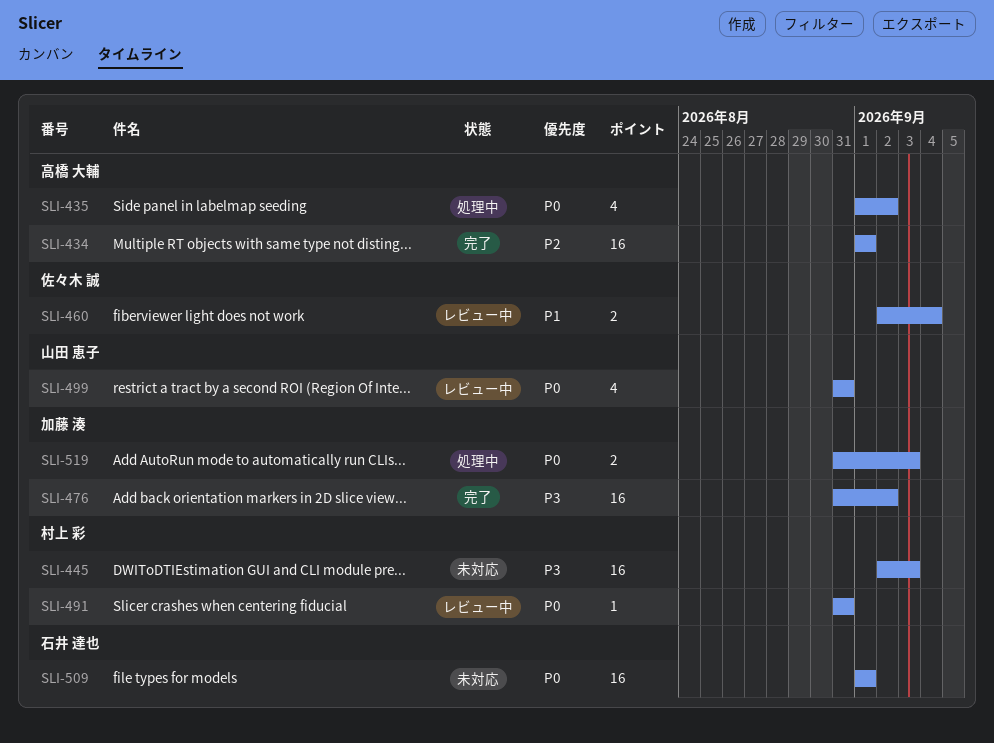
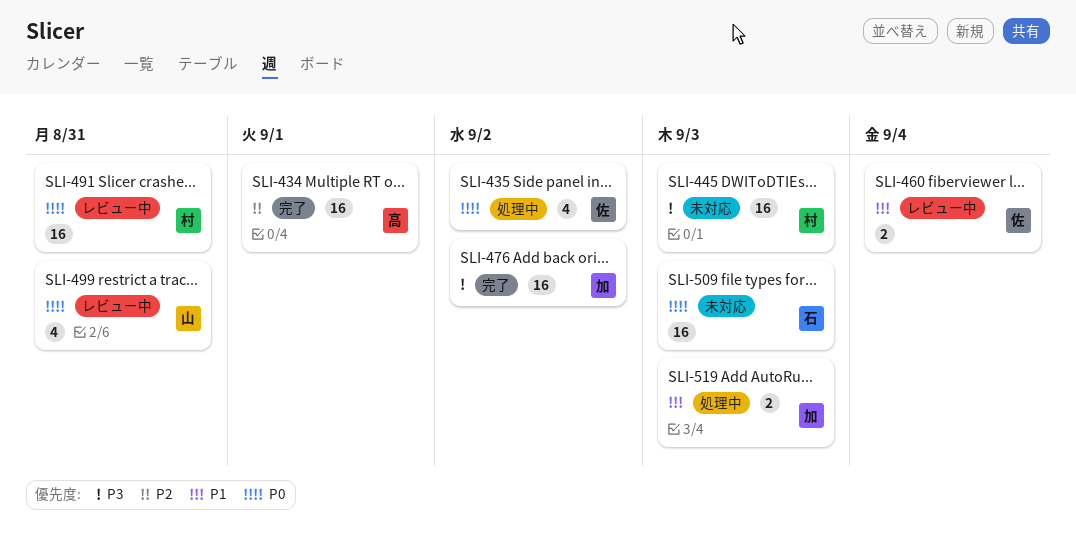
SLI-435, owner: 高橋 大輔 -> 佐々木 誠
SLI-491, estimate: 1 -> 16
SLI-509, due: Sep 1 -> Sep 3
SLI-519, priority: P0 -> P1

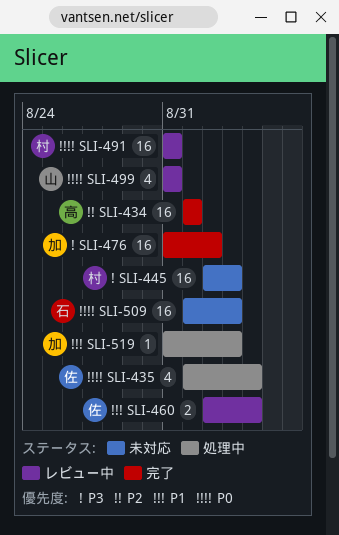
SLI-435, due: Sep 2 -> Sep 4
SLI-519, estimate: 2 -> 1

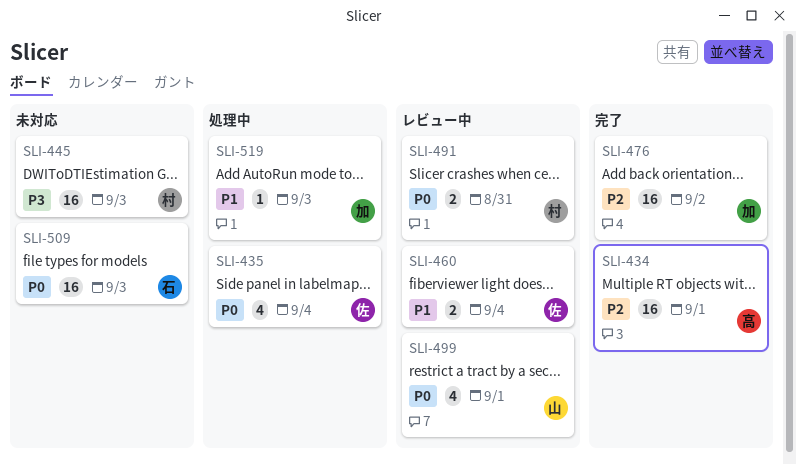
SLI-476, priority: P3 -> P2
SLI-491, estimate: 16 -> 2
SLI-499, due: Aug 31 -> Sep 1

